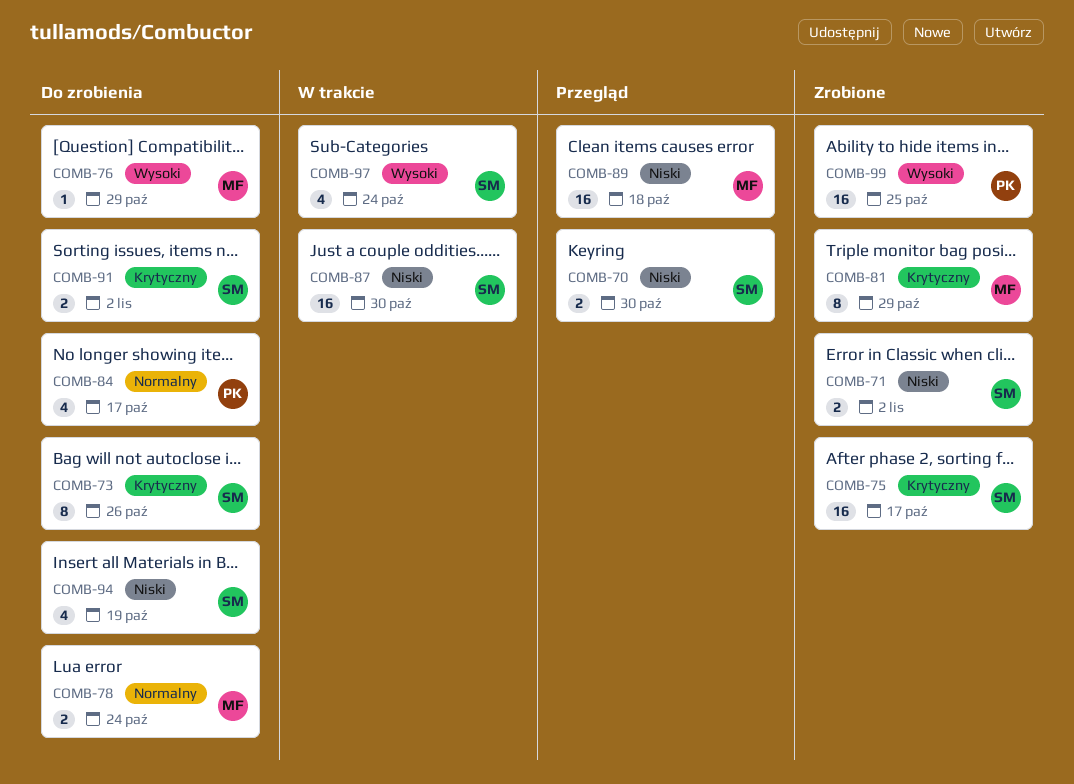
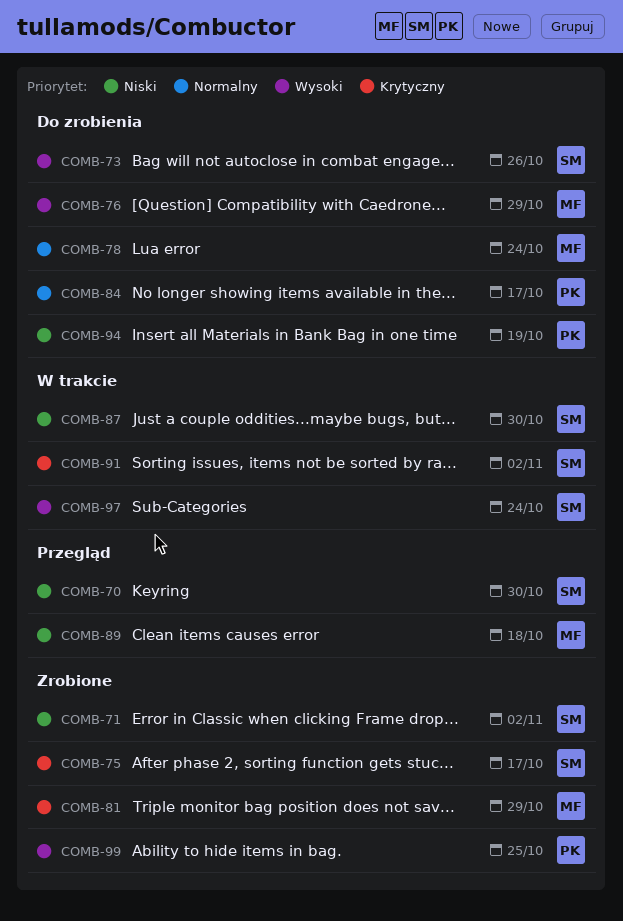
COMB-73, priority: Krytyczny -> Wysoki
COMB-91, status: Do zrobienia -> W trakcie
COMB-94, owner: SM -> PK

